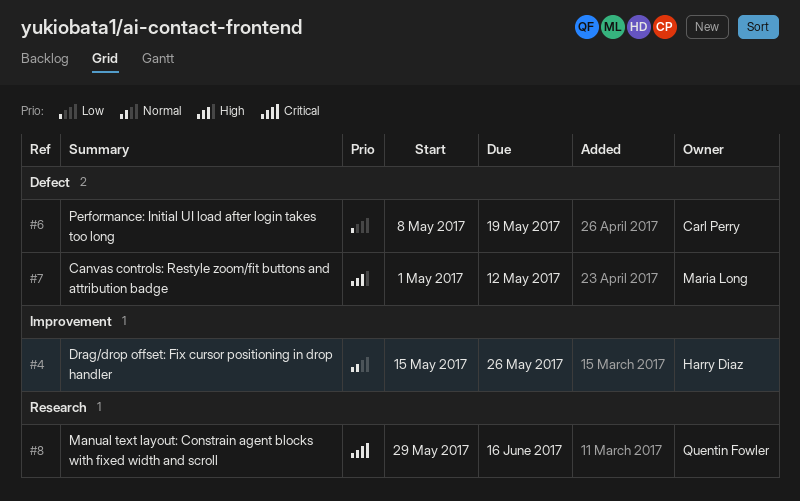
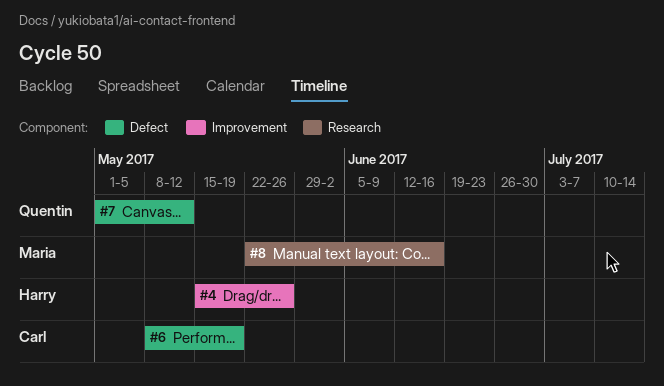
#7, owner: Maria Long -> Quentin Fowler
#8, owner: Quentin Fowler -> Maria Long
#8, start: May 29 -> May 22

